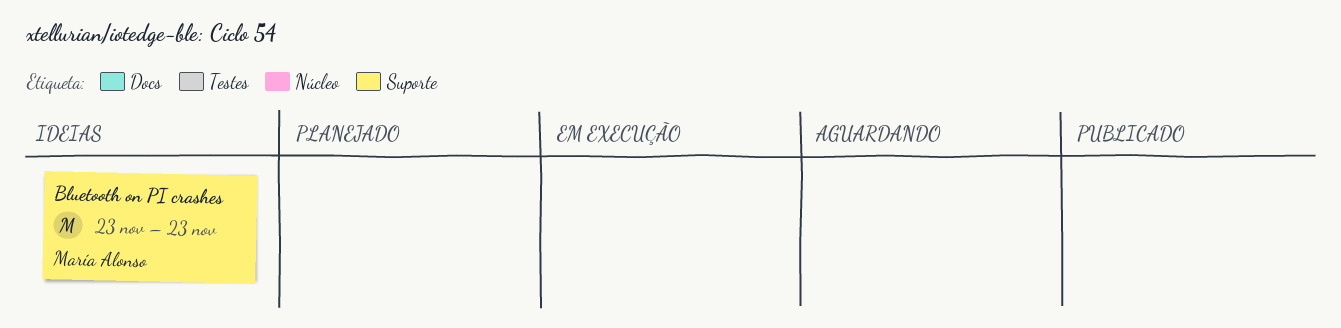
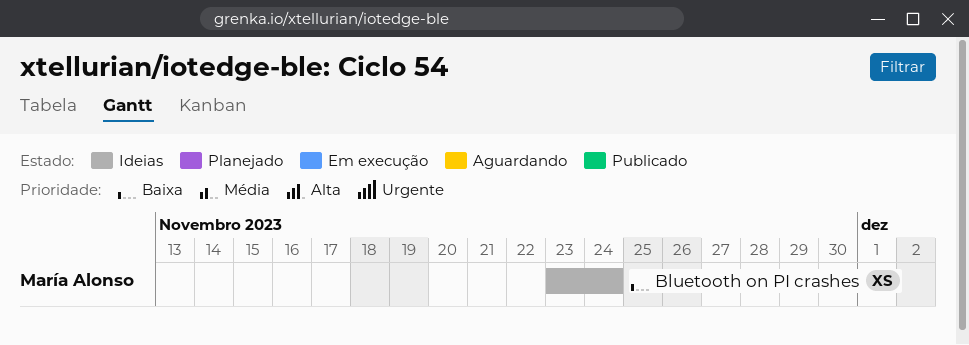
Bluetooth on PI crashes, estimate: M -> XS
Bluetooth on PI crashes, due: Nov 23 -> Nov 24

